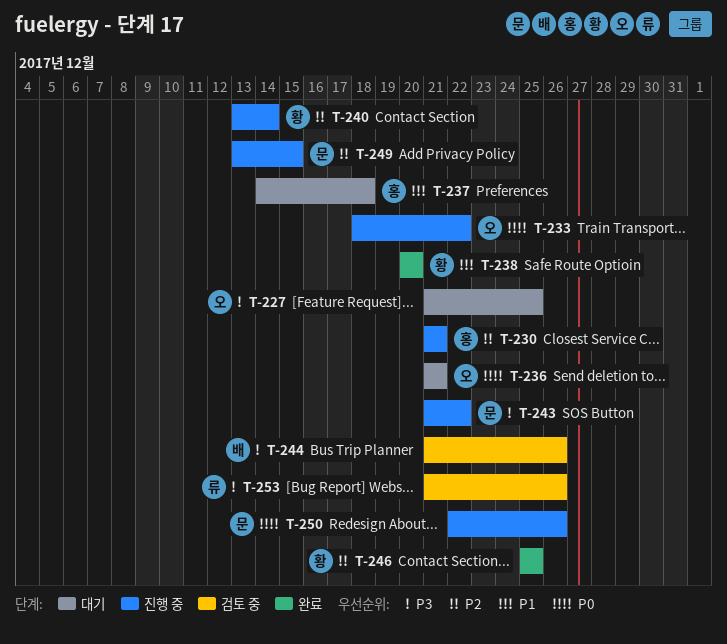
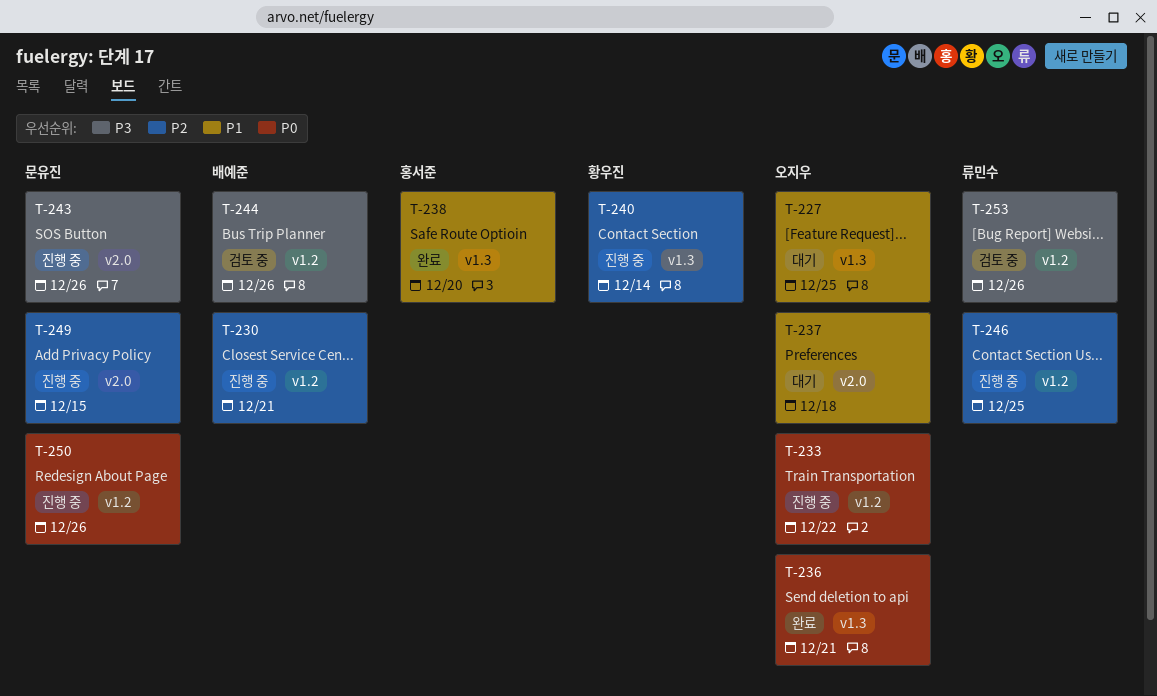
T-227, priority: P3 -> P1
T-230, owner: 홍서준 -> 배예준
T-236, status: 대기 -> 완료
T-237, owner: 홍서준 -> 오지우
T-238, owner: 황우진 -> 홍서준
T-243, due: Dec 22 -> Dec 26
T-246, status: 완료 -> 진행 중
T-246, owner: 황우진 -> 류민수

